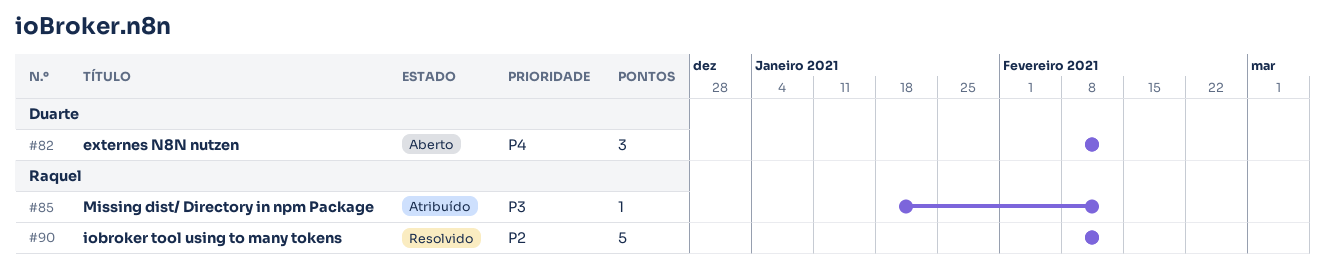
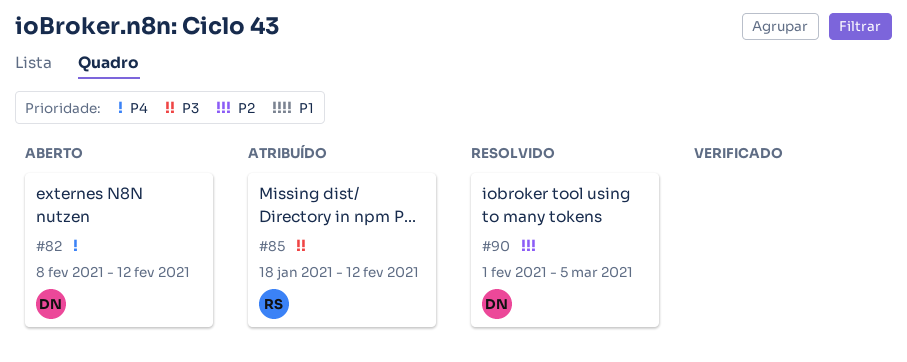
#90, owner: Raquel -> Duarte
#90, start: Feb 8 -> Feb 1
#90, due: Feb 12 -> Mar 5

